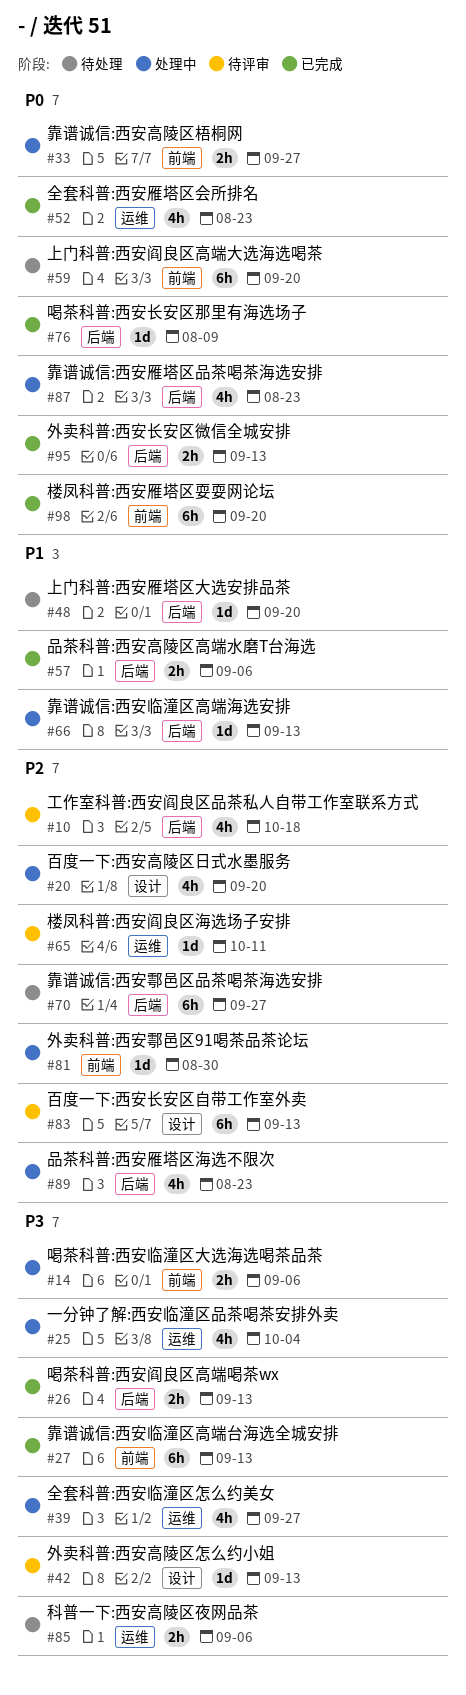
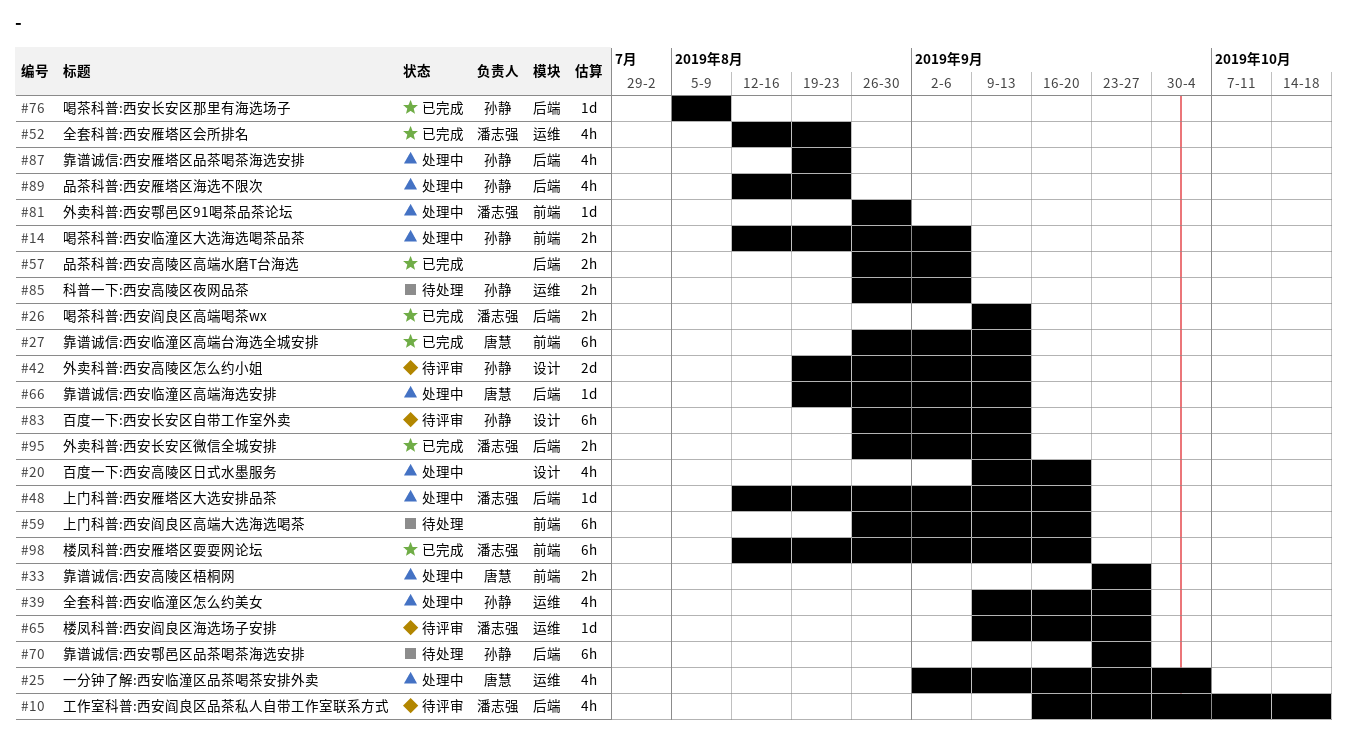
#42, estimate: 1d -> 2d
#48, status: 待处理 -> 处理中
#65, due: Oct 11 -> Sep 27

